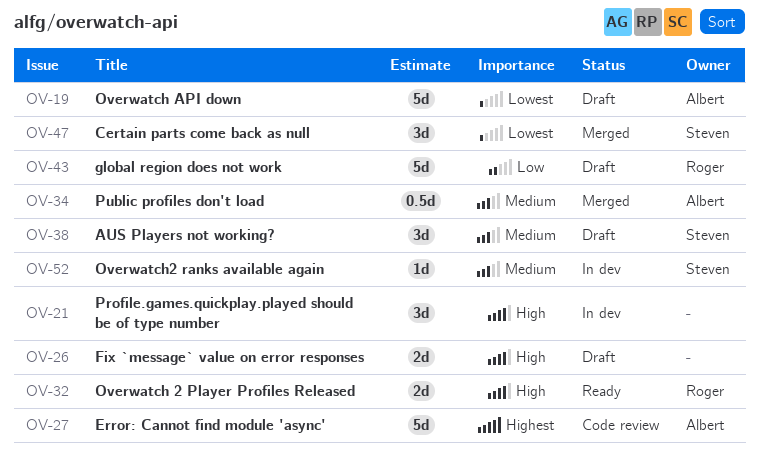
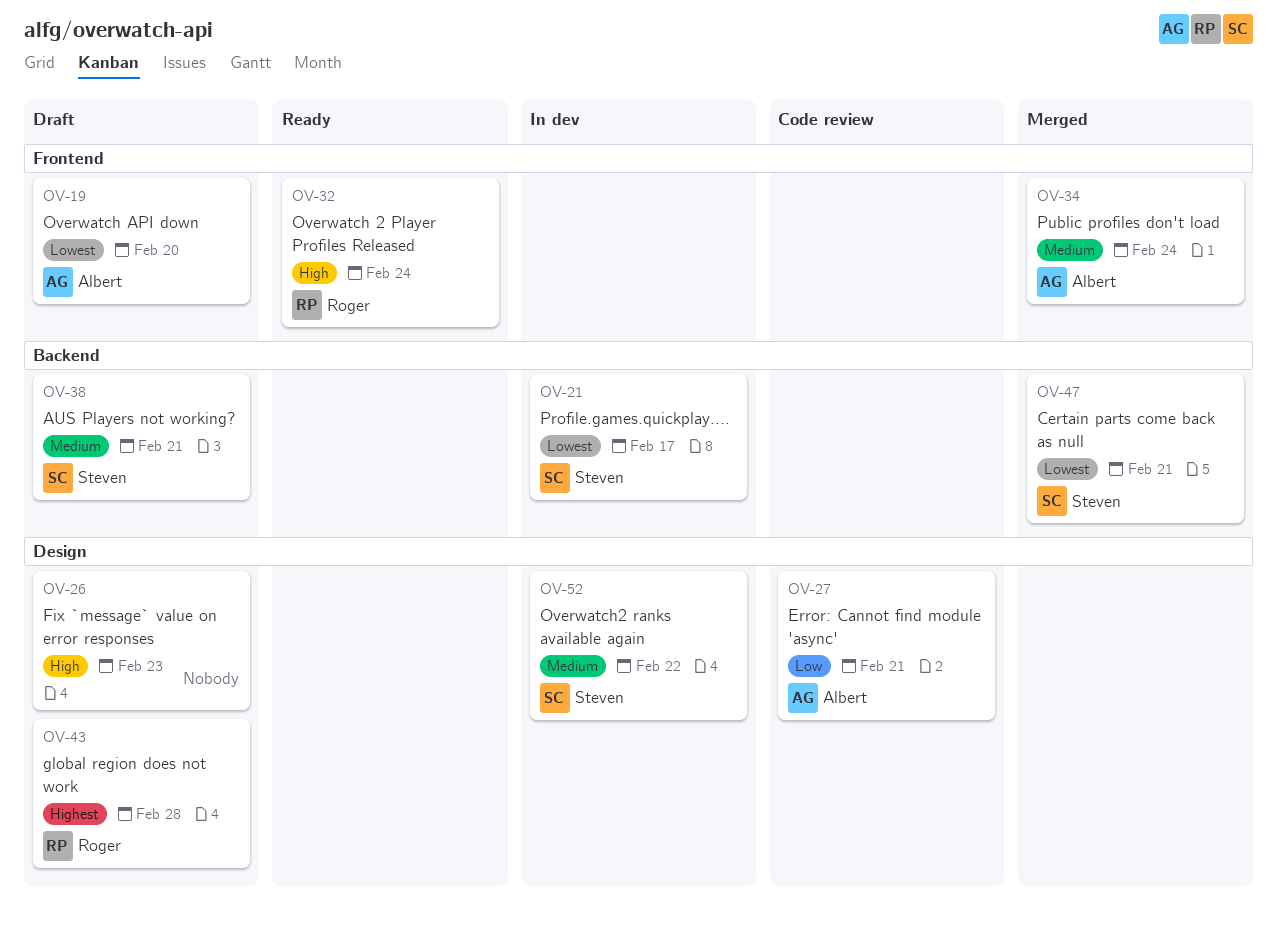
OV-21, owner: none -> Steven
OV-21, priority: High -> Lowest
OV-27, priority: Highest -> Low
OV-43, priority: Low -> Highest

